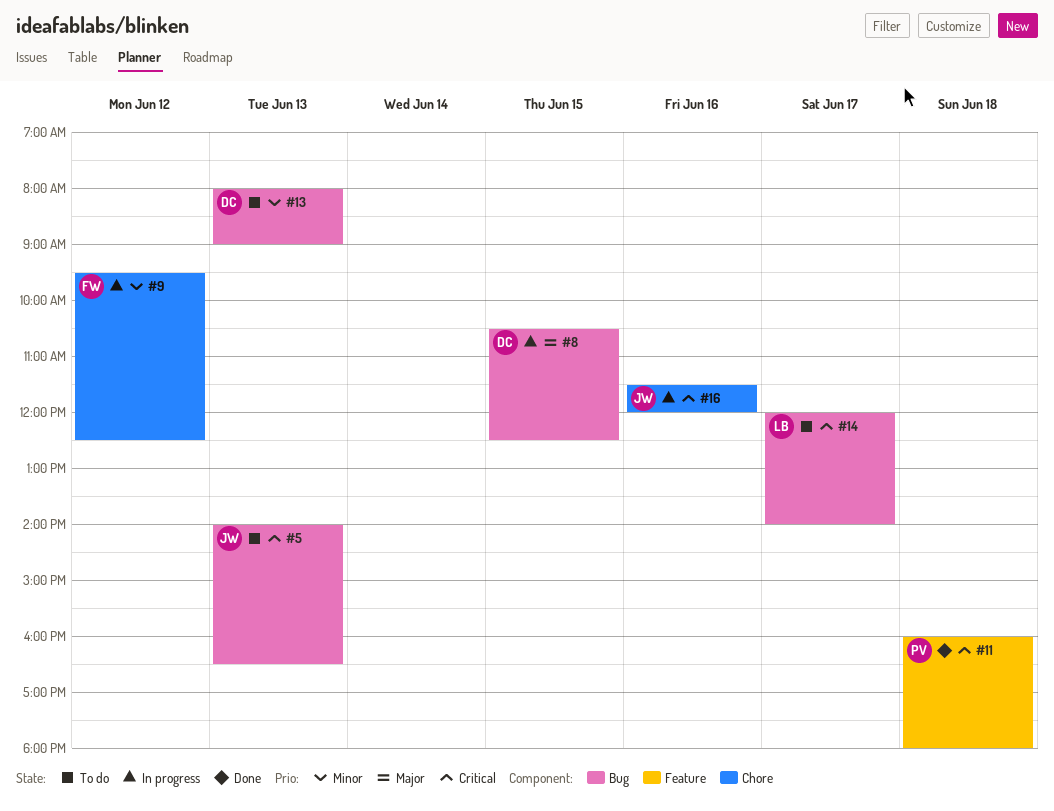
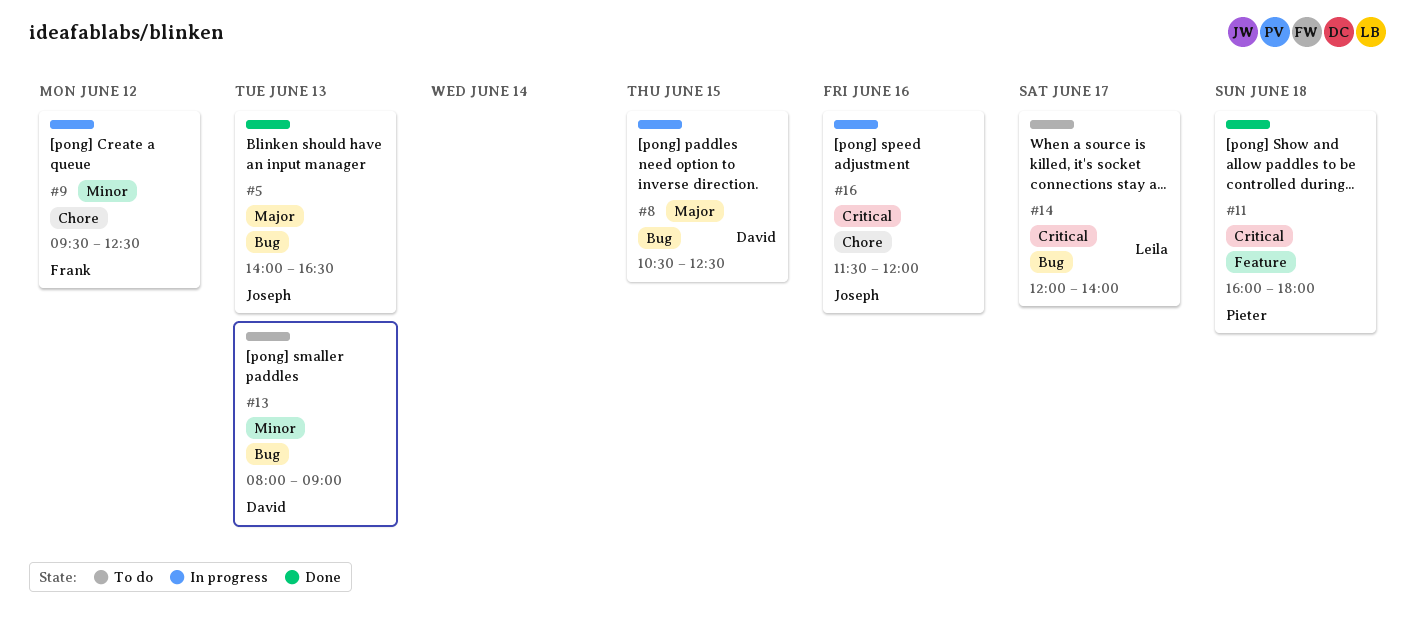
#5, status: To do -> Done
#5, priority: Critical -> Major

